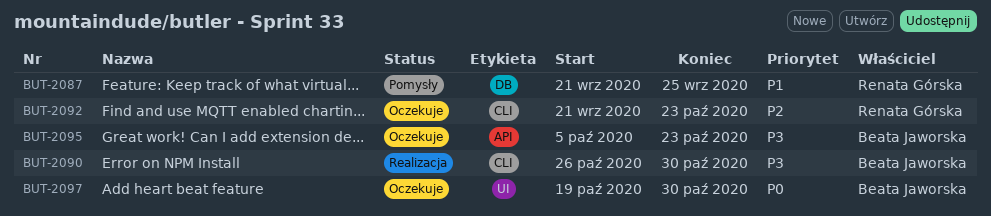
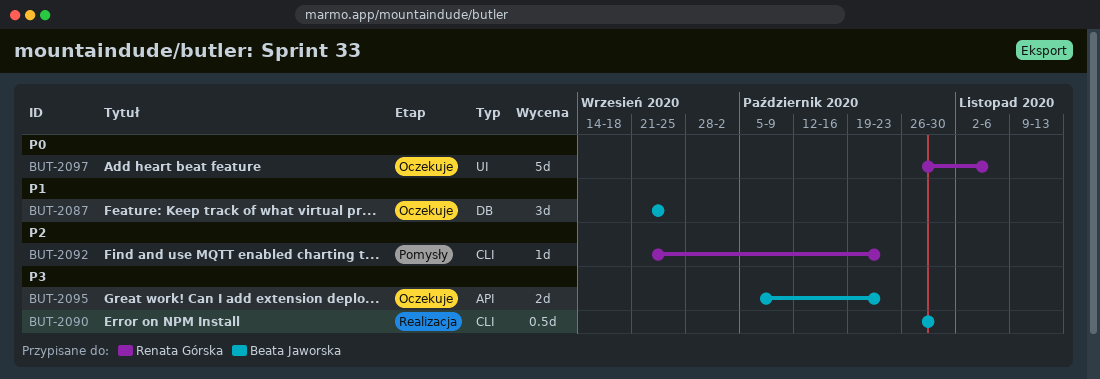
BUT-2087, status: Pomysły -> Oczekuje
BUT-2087, owner: Renata Górska -> Beata Jaworska
BUT-2092, status: Oczekuje -> Pomysły
BUT-2097, owner: Beata Jaworska -> Renata Górska
BUT-2097, start: Oct 19 -> Oct 26
BUT-2097, due: Oct 30 -> Nov 6

